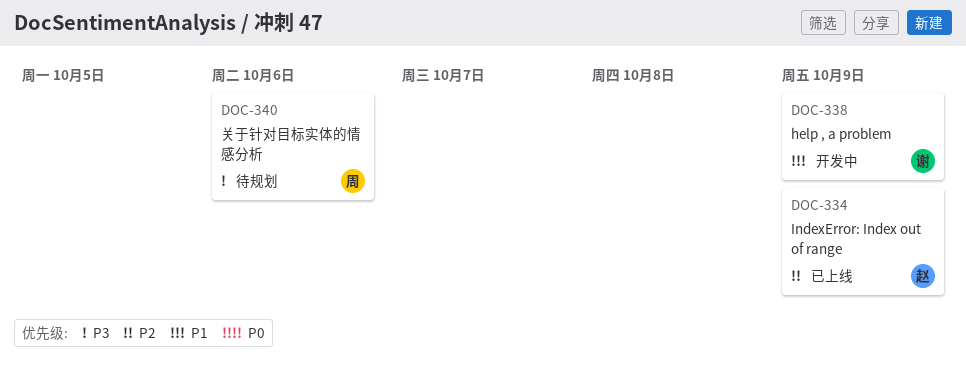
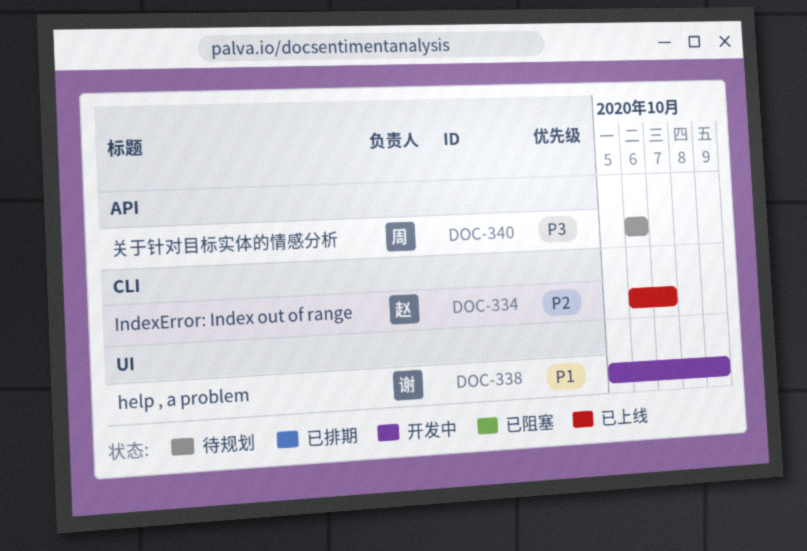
DOC-334, due: Oct 9 -> Oct 7

